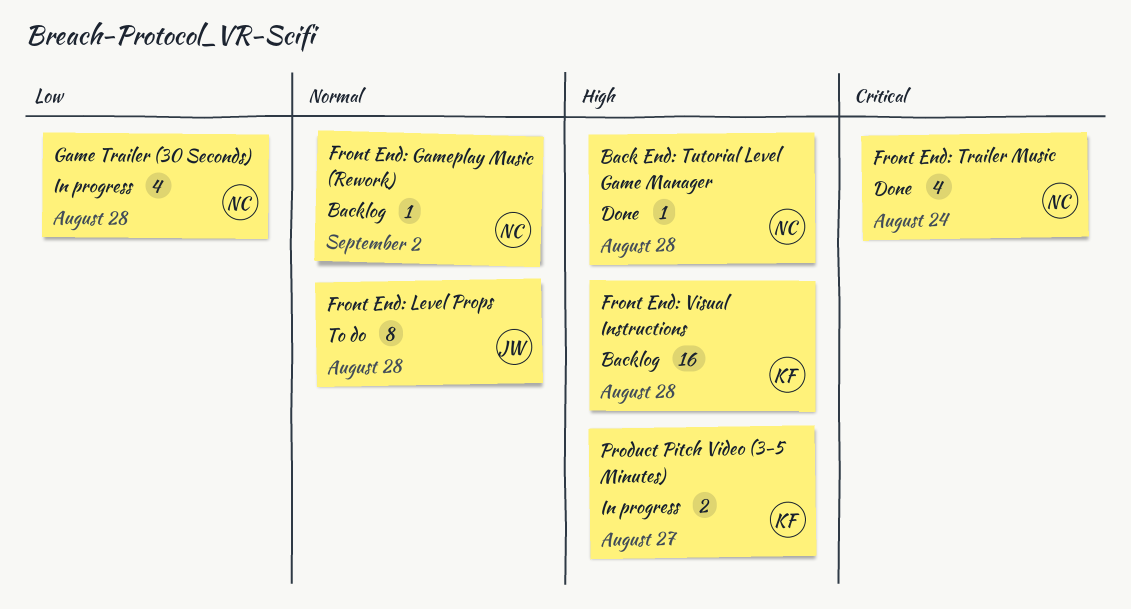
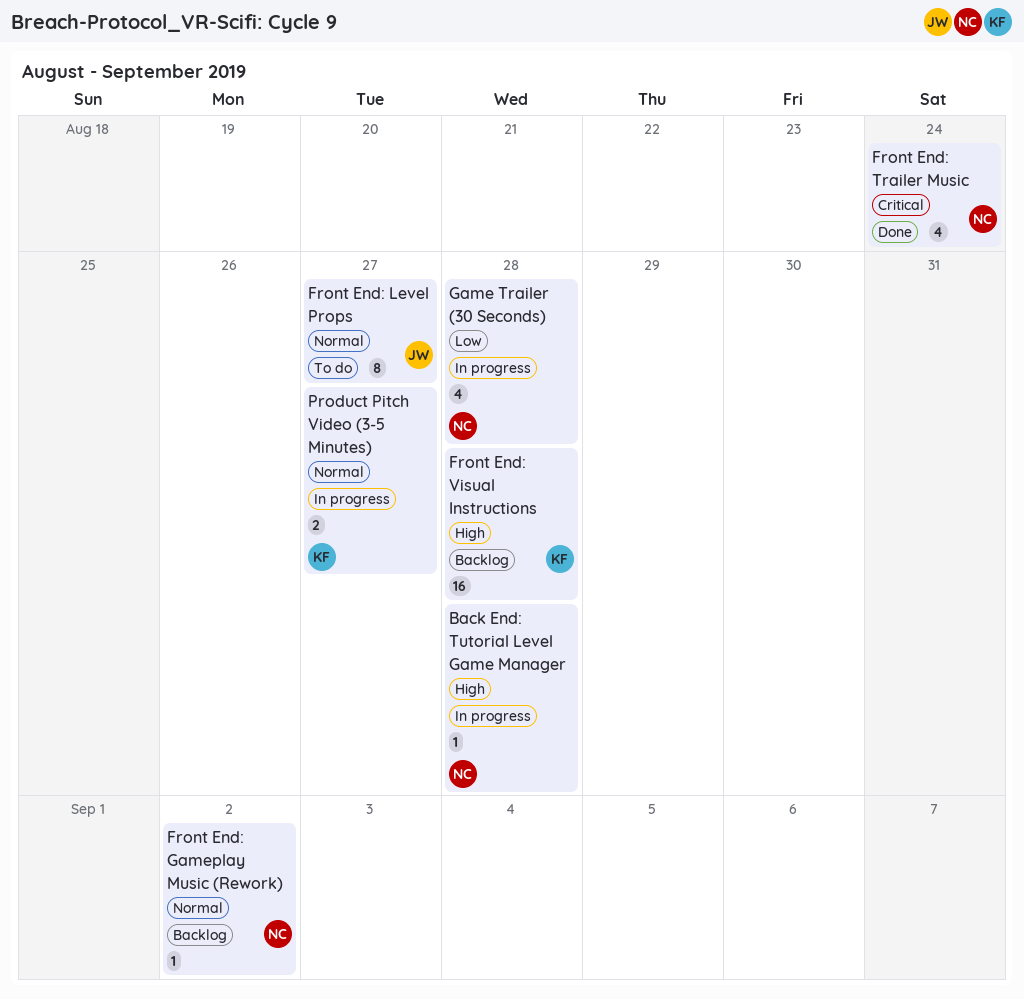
Back End: Tutorial Level Game Manager, status: Done -> In progress
Front End: Level Props, due: Aug 28 -> Aug 27
Product Pitch Video (3-5 Minutes), priority: High -> Normal

